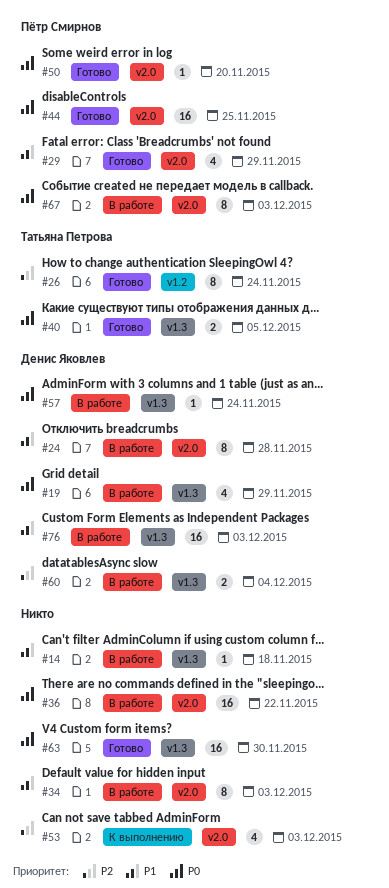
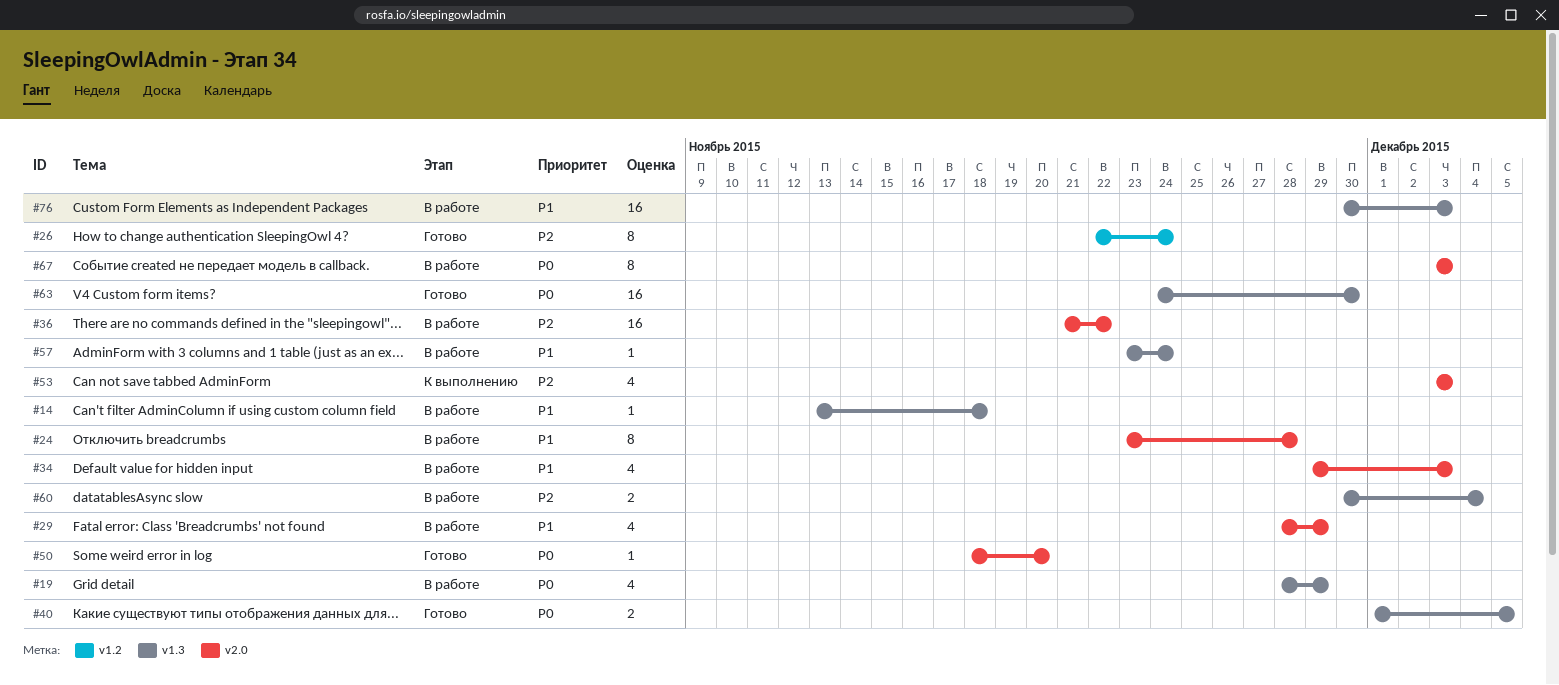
#29, status: Готово -> В работе
#34, estimate: 8 -> 4
#36, priority: P0 -> P2
#44: present -> none
#57, priority: P0 -> P1

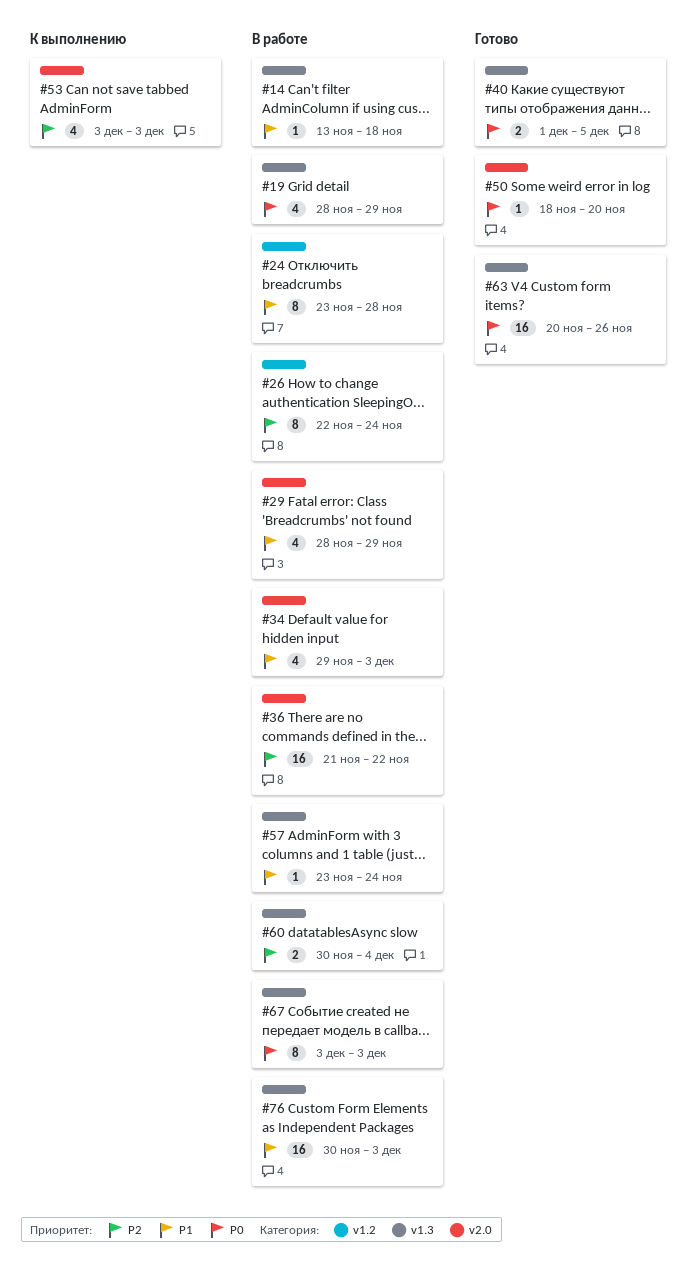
#24, label: v2.0 -> v1.2
#26, status: Готово -> В работе
#63, start: Nov 24 -> Nov 20
#63, due: Nov 30 -> Nov 26
#67, label: v2.0 -> v1.3

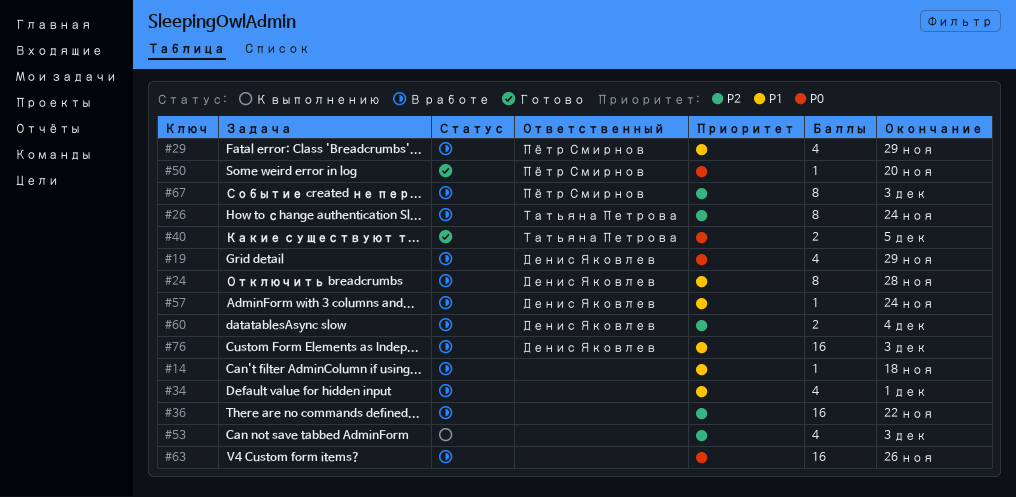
#34, due: Dec 3 -> Dec 1
#63, status: Готово -> В работе
#67, priority: P0 -> P2

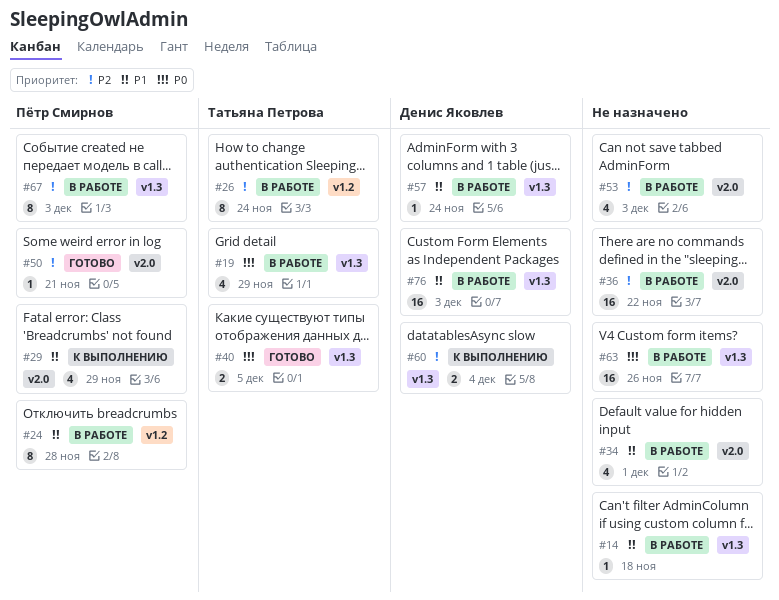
#19, owner: Денис Яковлев -> Татьяна Петрова
#24, owner: Денис Яковлев -> Пётр Смирнов
#29, status: В работе -> К выполнению
#50, priority: P0 -> P2
#50, due: Nov 20 -> Nov 21
#53, status: К выполнению -> В работе
#60, status: В работе -> К выполнению

